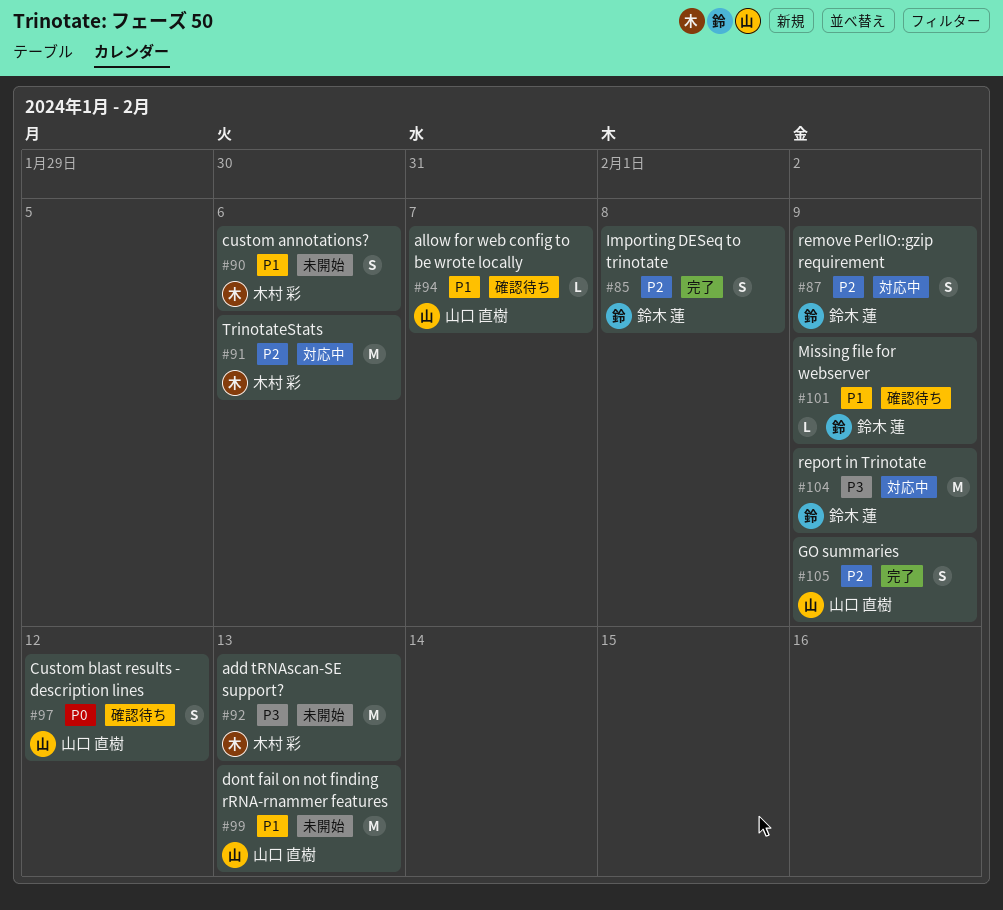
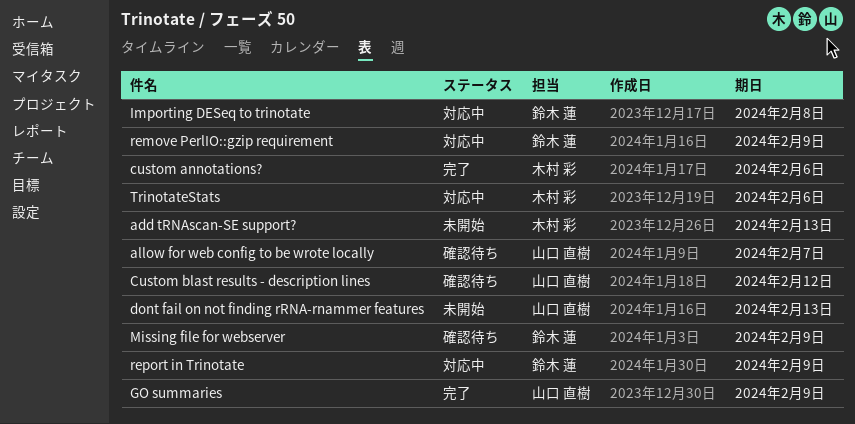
custom annotations?, status: 未開始 -> 完了
Importing DESeq to trinotate, status: 完了 -> 対応中

